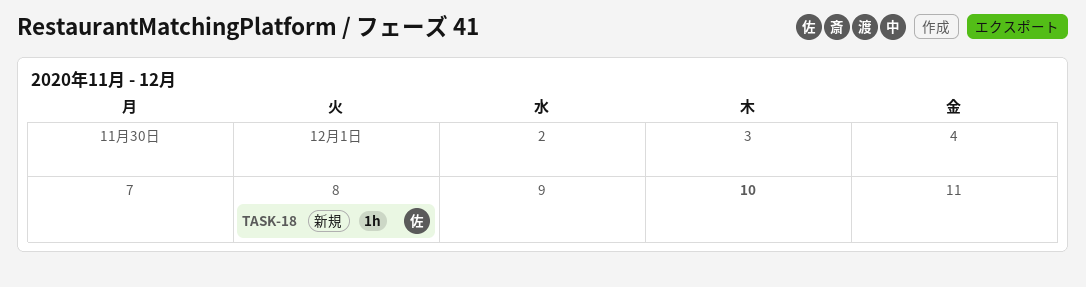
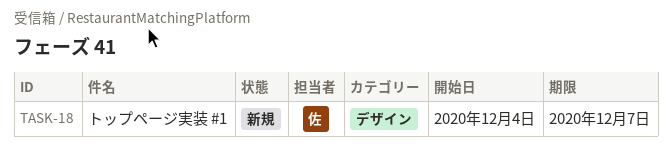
TASK-18, due: Dec 8 -> Dec 7

